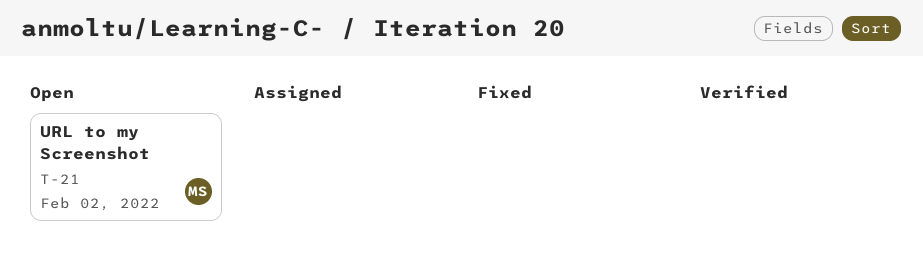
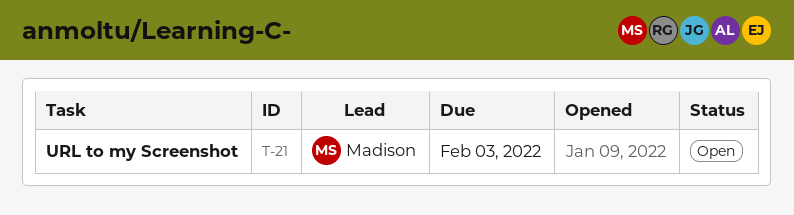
T-21, due: Feb 2 -> Feb 3

